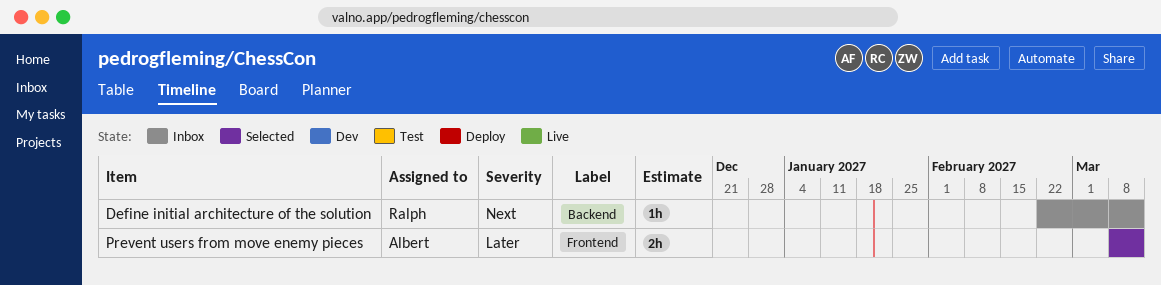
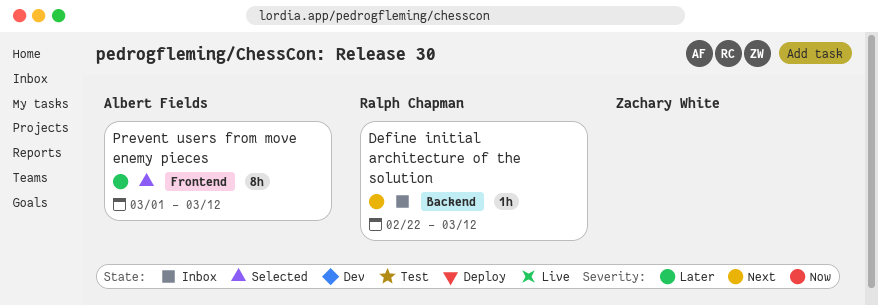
Prevent users from move enemy pieces, estimate: 2h -> 8h
Prevent users from move enemy pieces, start: Mar 8 -> Mar 1

